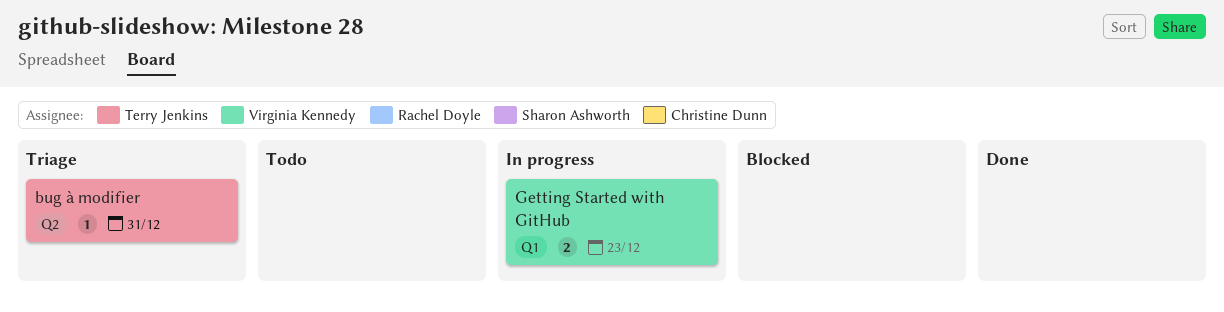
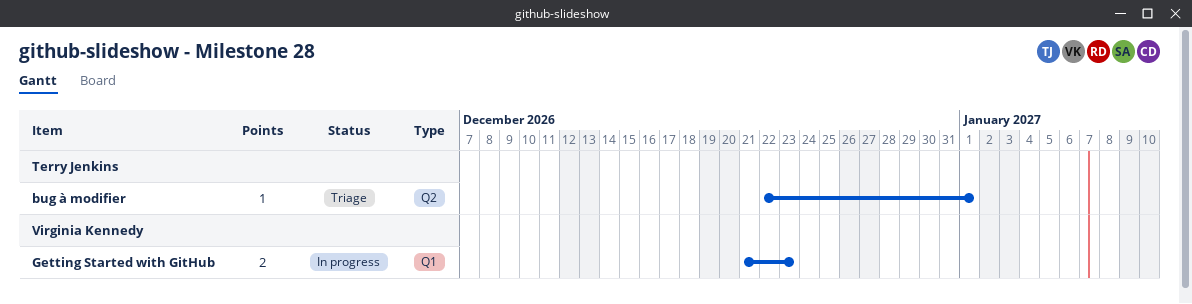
bug à modifier, due: Dec 31 -> Jan 1

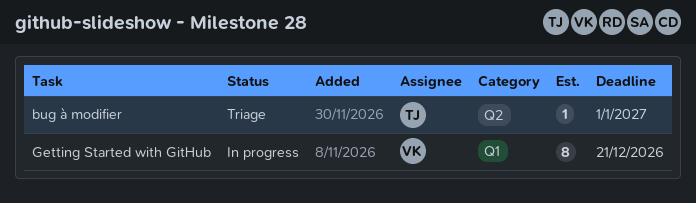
Getting Started with GitHub, estimate: 2 -> 8
Getting Started with GitHub, due: Dec 23 -> Dec 21

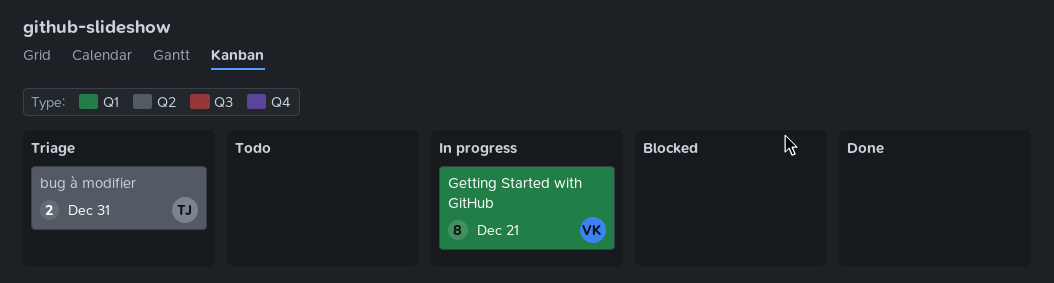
bug à modifier, estimate: 1 -> 2
bug à modifier, due: Jan 1 -> Dec 31

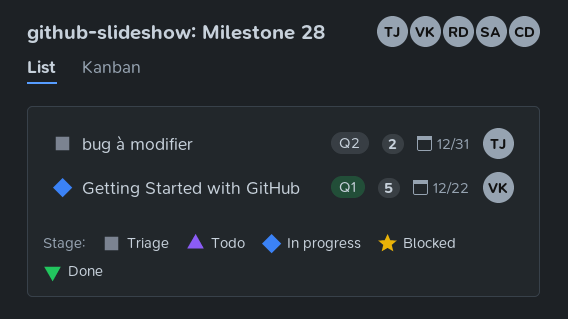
Getting Started with GitHub, estimate: 8 -> 5
Getting Started with GitHub, due: Dec 21 -> Dec 22

